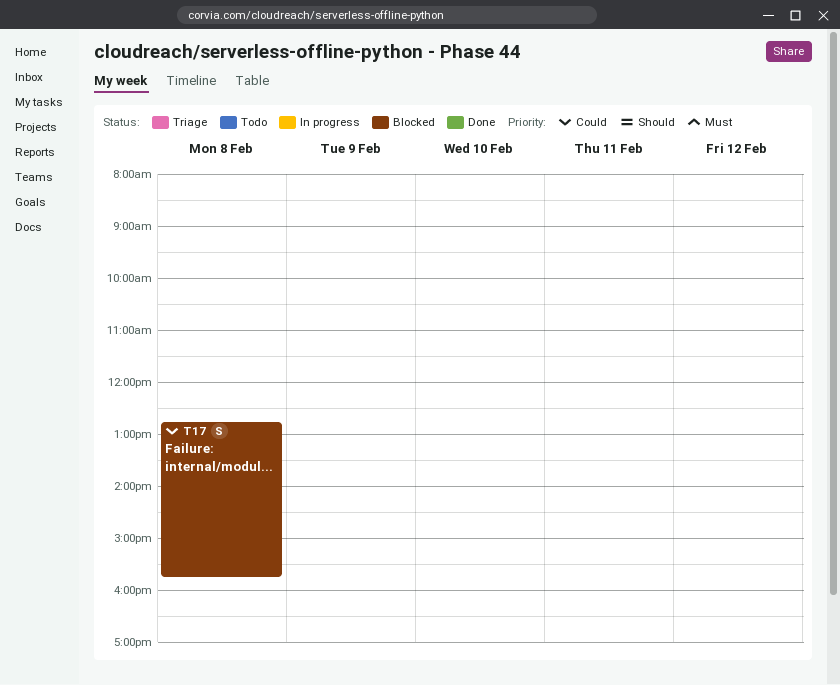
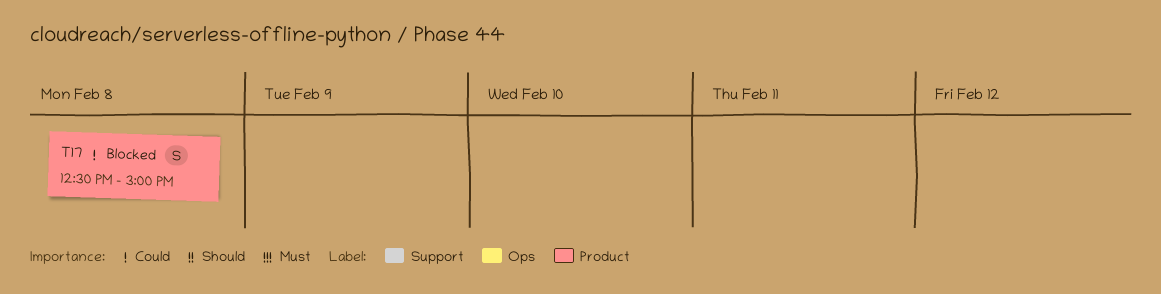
T17, begins: 12:45 -> 12:30
T17, ends: 15:45 -> 15:00

